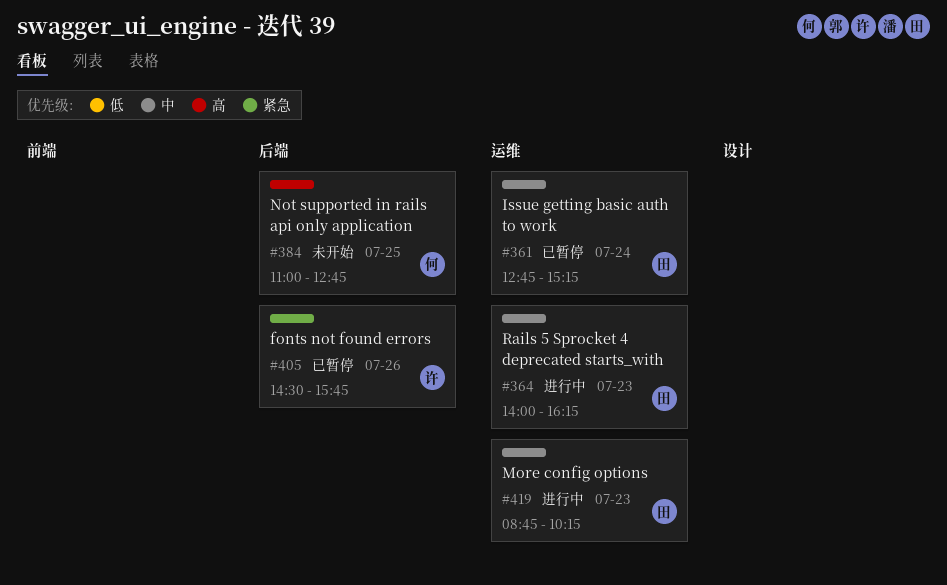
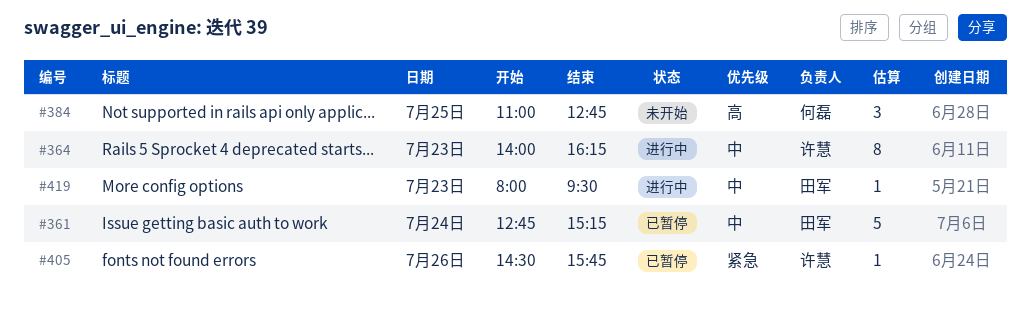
#364, owner: 田军 -> 许慧
#419, begins: 08:45 -> 08:00
#419, ends: 10:15 -> 09:30

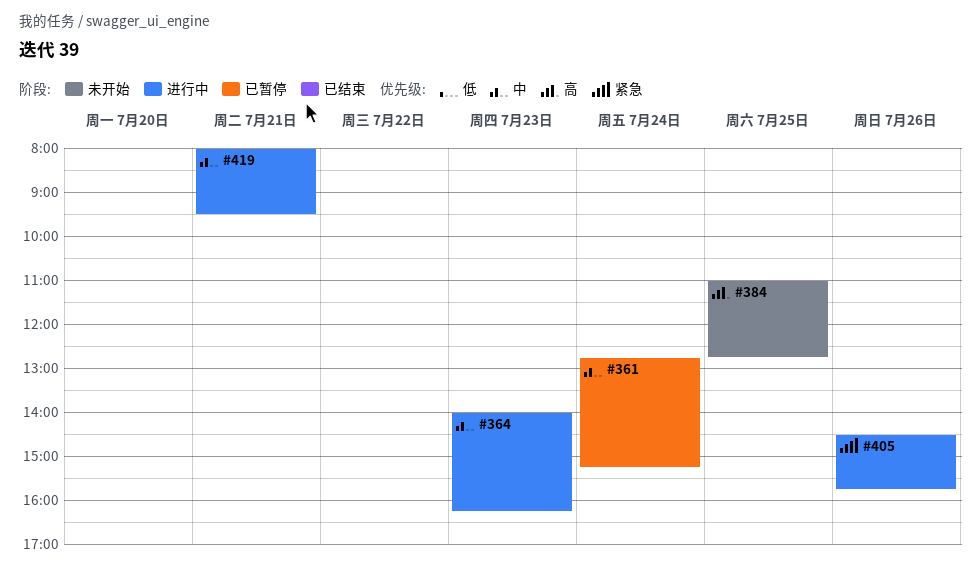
#405, status: 已暂停 -> 进行中
#419, day: Jul 23 -> Jul 21

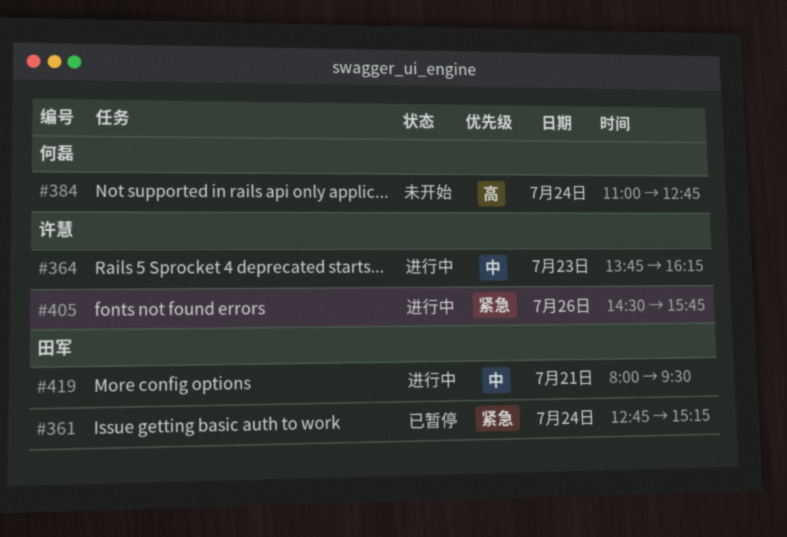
#361, priority: 中 -> 紧急
#364, begins: 14:00 -> 13:45
#384, day: Jul 25 -> Jul 24

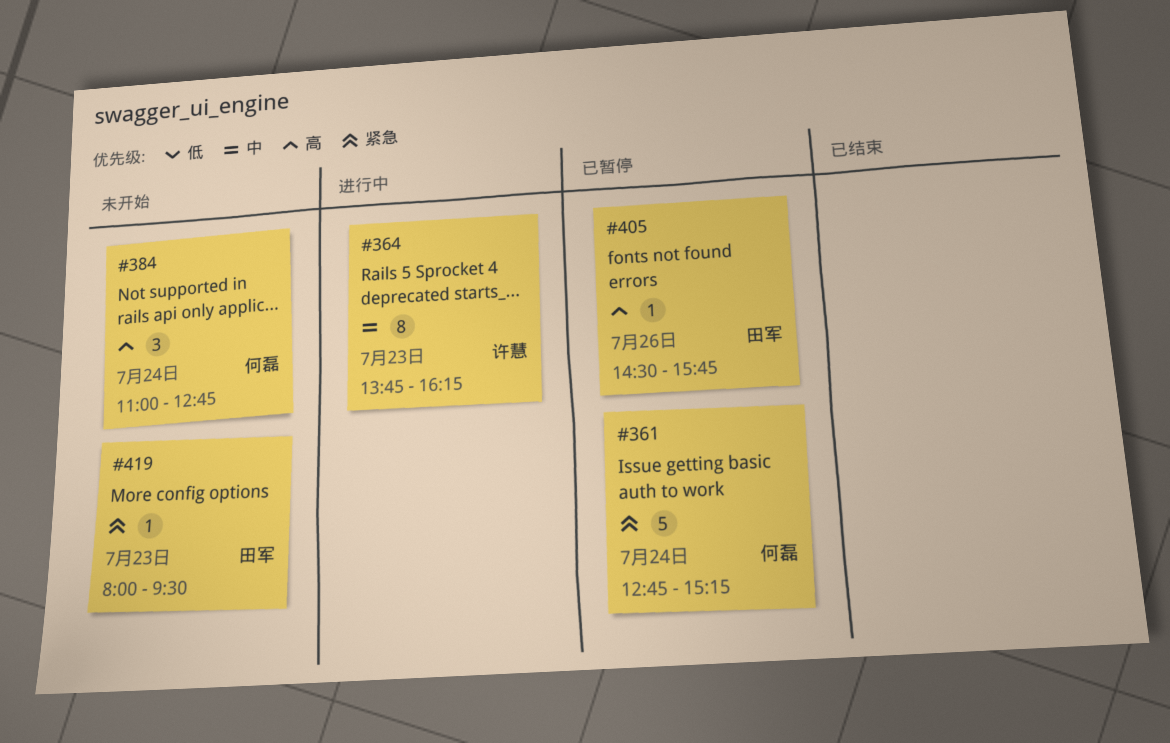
#361, owner: 田军 -> 何磊
#405, status: 进行中 -> 已暂停
#405, owner: 许慧 -> 田军
#405, priority: 紧急 -> 高
#419, status: 进行中 -> 未开始
#419, priority: 中 -> 紧急
#419, day: Jul 21 -> Jul 23

